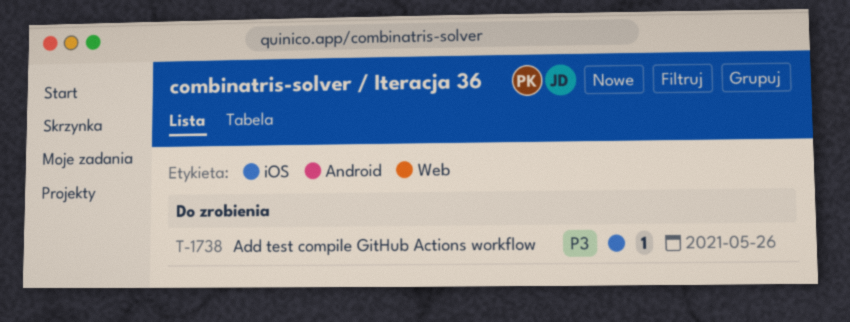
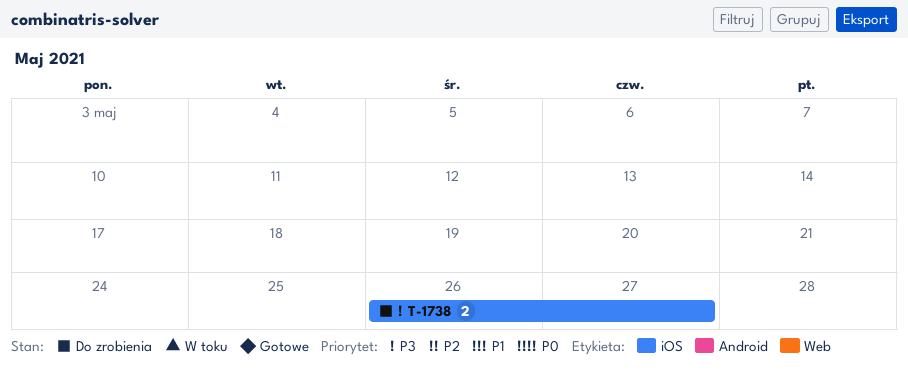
T-1738, estimate: 1 -> 2
T-1738, due: May 26 -> May 27

